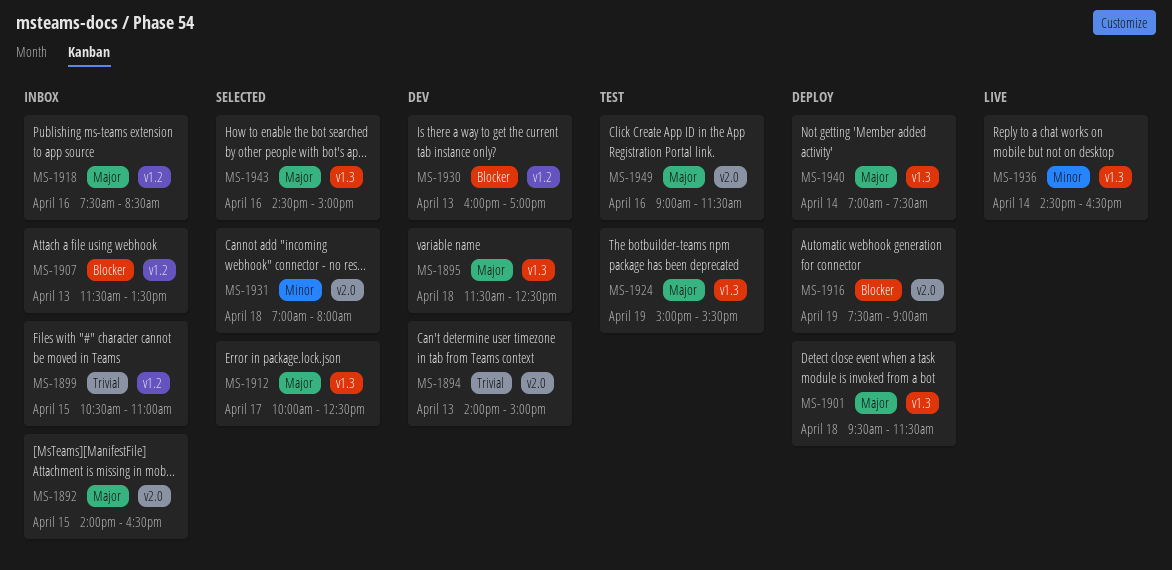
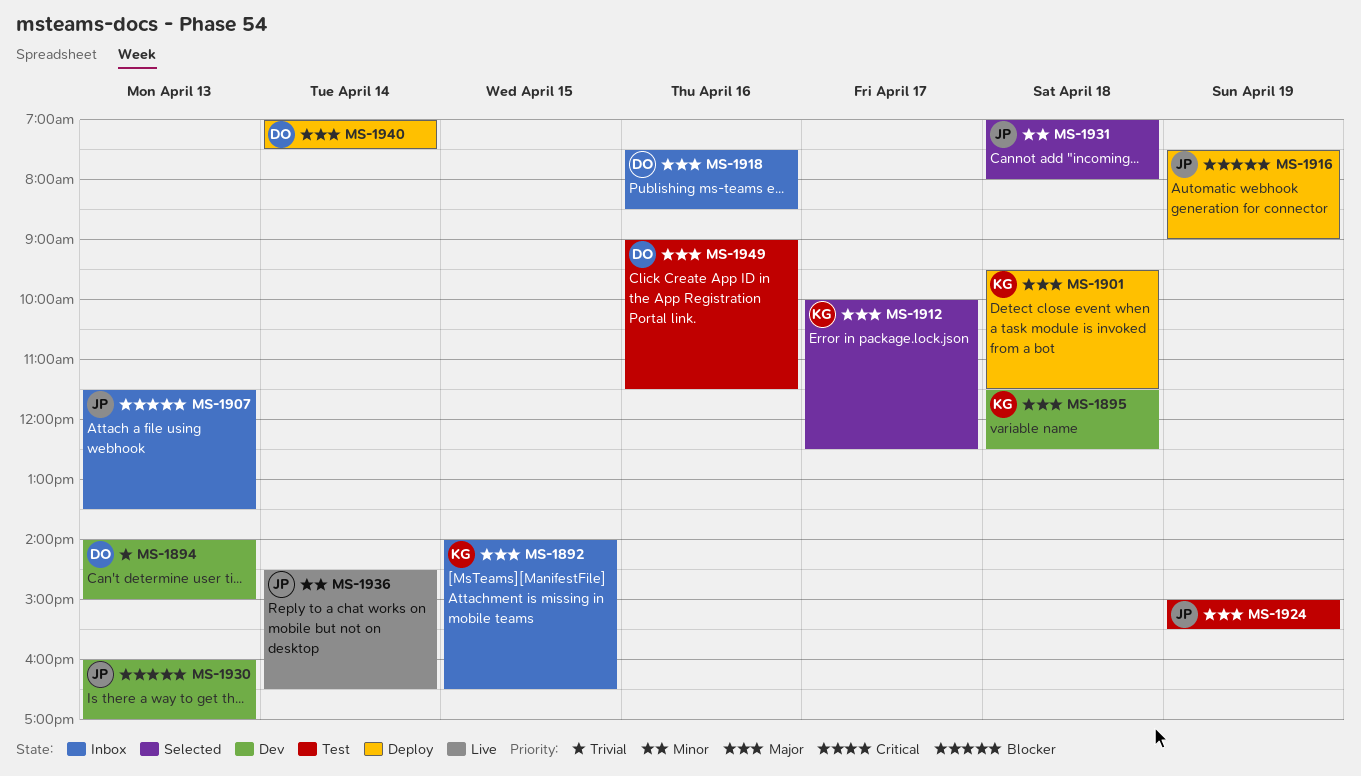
MS-1899: present -> none
MS-1943: present -> none

